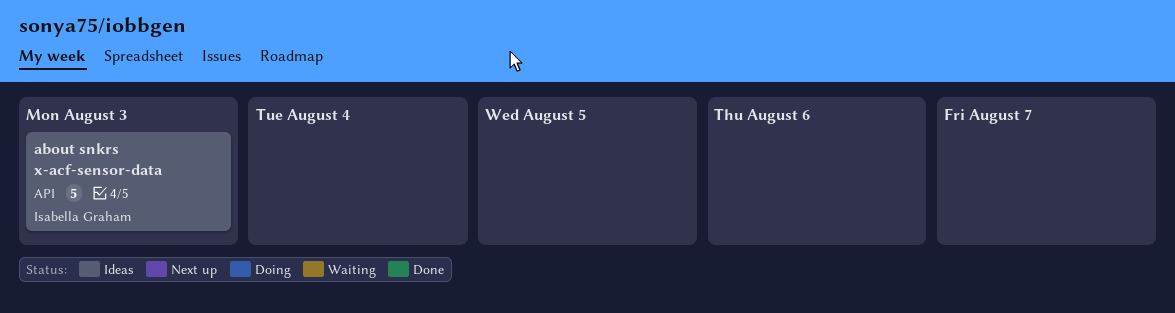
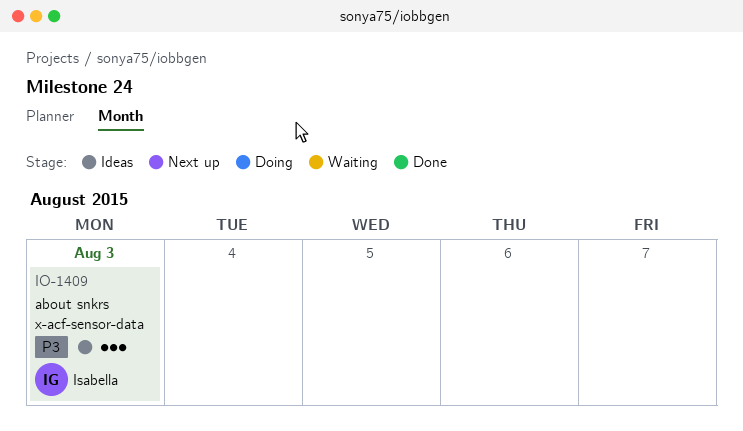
about snkrs x-acf-sensor-data, estimate: 5 -> 3

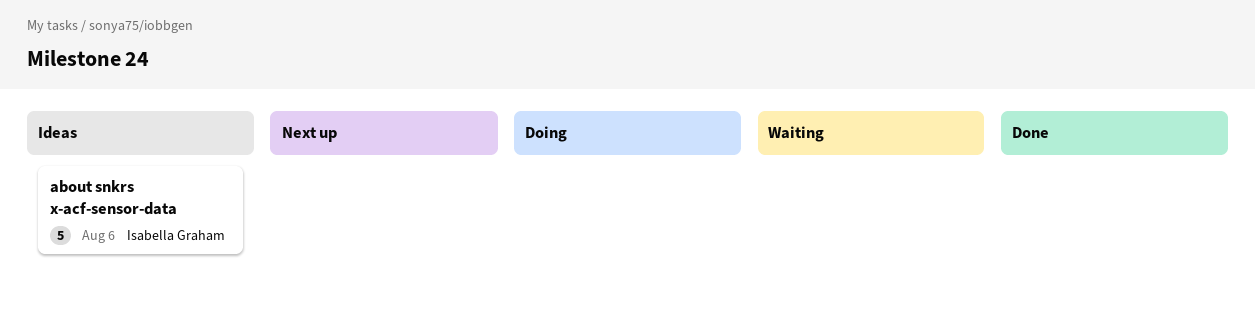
about snkrs x-acf-sensor-data, estimate: 3 -> 5
about snkrs x-acf-sensor-data, due: Aug 3 -> Aug 6

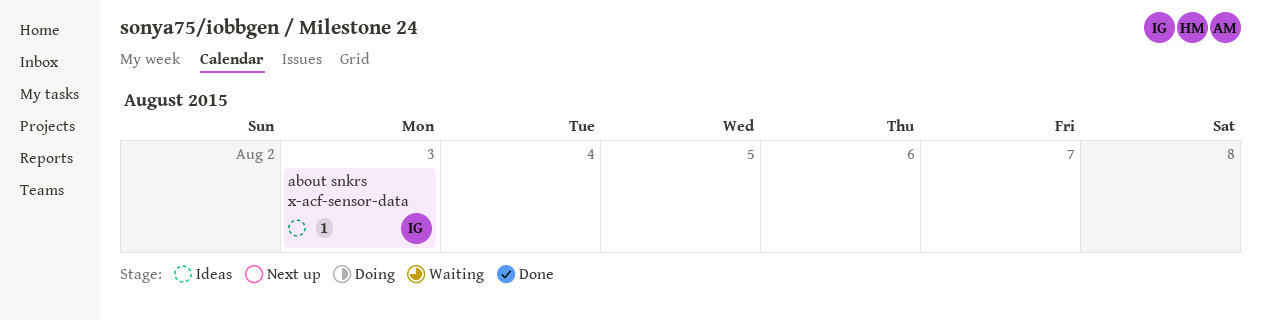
about snkrs x-acf-sensor-data, estimate: 5 -> 1
about snkrs x-acf-sensor-data, due: Aug 6 -> Aug 3

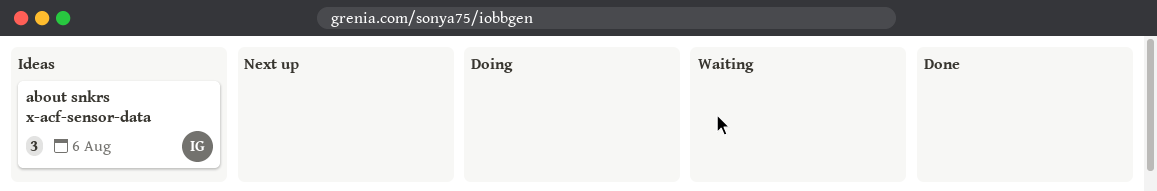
about snkrs x-acf-sensor-data, estimate: 1 -> 3
about snkrs x-acf-sensor-data, due: Aug 3 -> Aug 6

